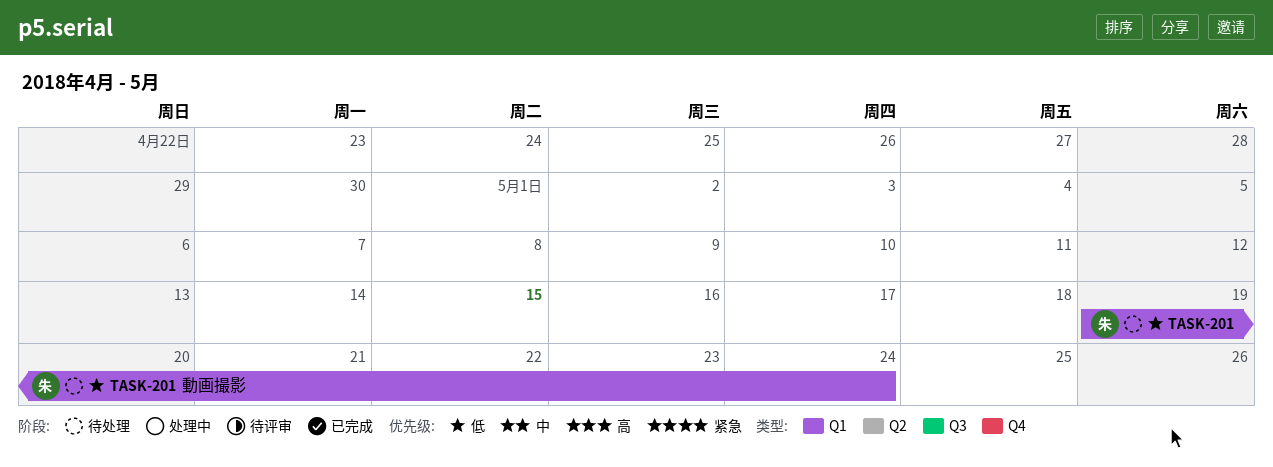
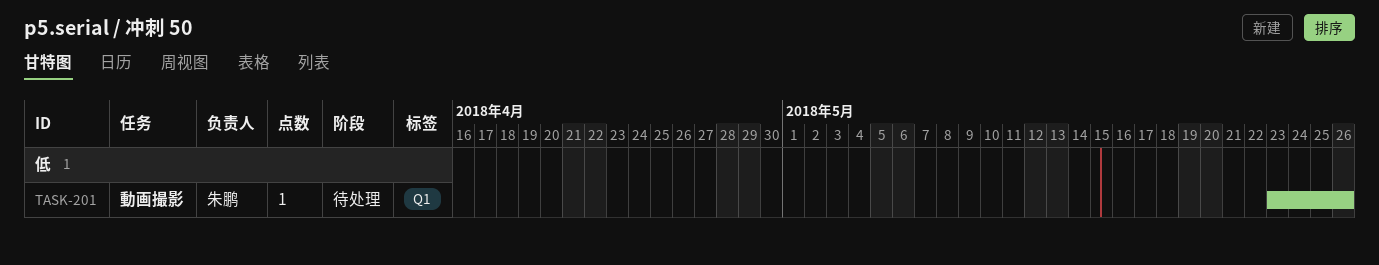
TASK-201, start: May 19 -> May 23
TASK-201, due: May 24 -> May 26

